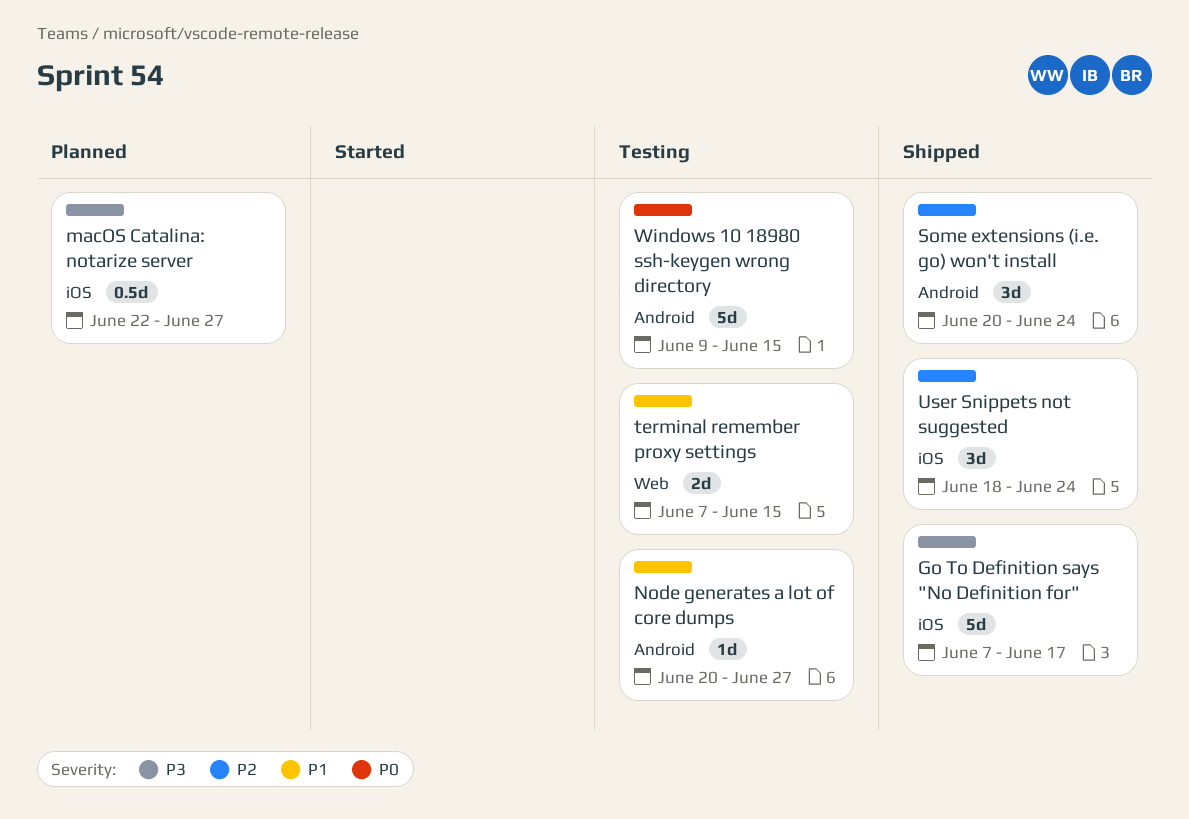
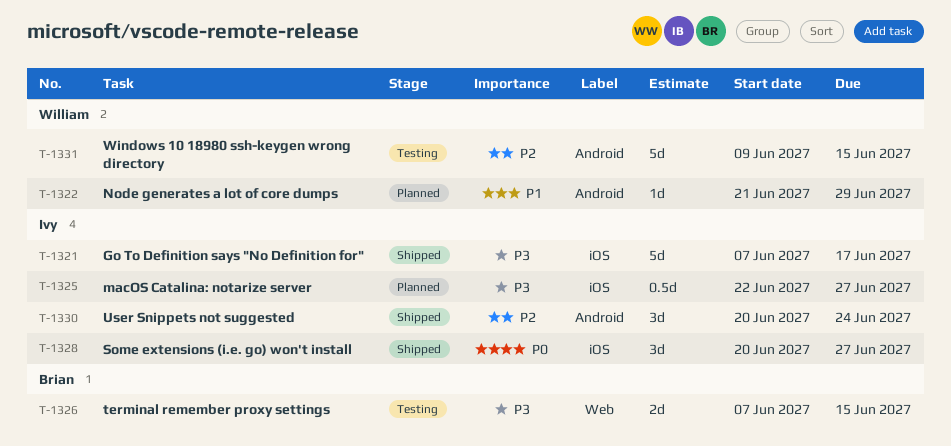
Node generates a lot of core dumps, status: Testing -> Planned
Node generates a lot of core dumps, start: Jun 20 -> Jun 21
Node generates a lot of core dumps, due: Jun 27 -> Jun 29
Some extensions (i.e. go) won't install, priority: P2 -> P0
Some extensions (i.e. go) won't install, label: Android -> iOS
Some extensions (i.e. go) won't install, due: Jun 24 -> Jun 27
terminal remember proxy settings, priority: P1 -> P3
User Snippets not suggested, label: iOS -> Android
User Snippets not suggested, start: Jun 18 -> Jun 20
Windows 10 18980 ssh-keygen wrong directory, priority: P0 -> P2

